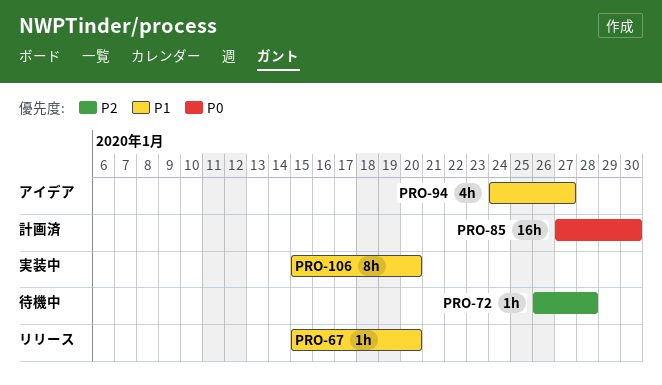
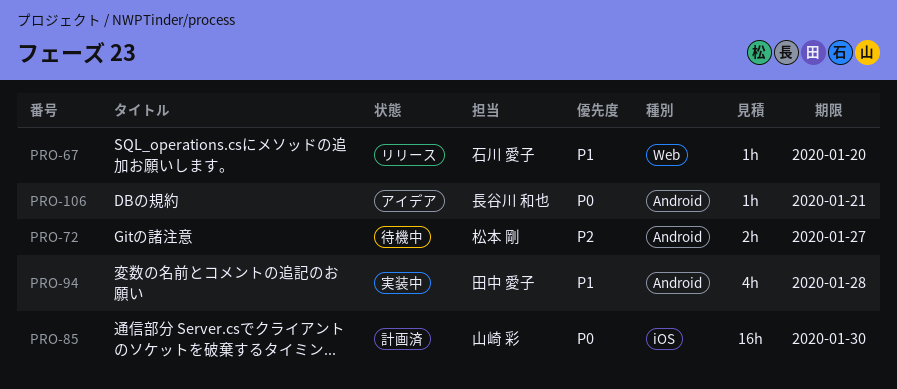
PRO-72, estimate: 1h -> 2h
PRO-72, due: Jan 28 -> Jan 27
PRO-94, status: アイデア -> 実装中
PRO-94, due: Jan 27 -> Jan 28
PRO-106, status: 実装中 -> アイデア
PRO-106, priority: P1 -> P0
PRO-106, estimate: 8h -> 1h
PRO-106, due: Jan 20 -> Jan 21

